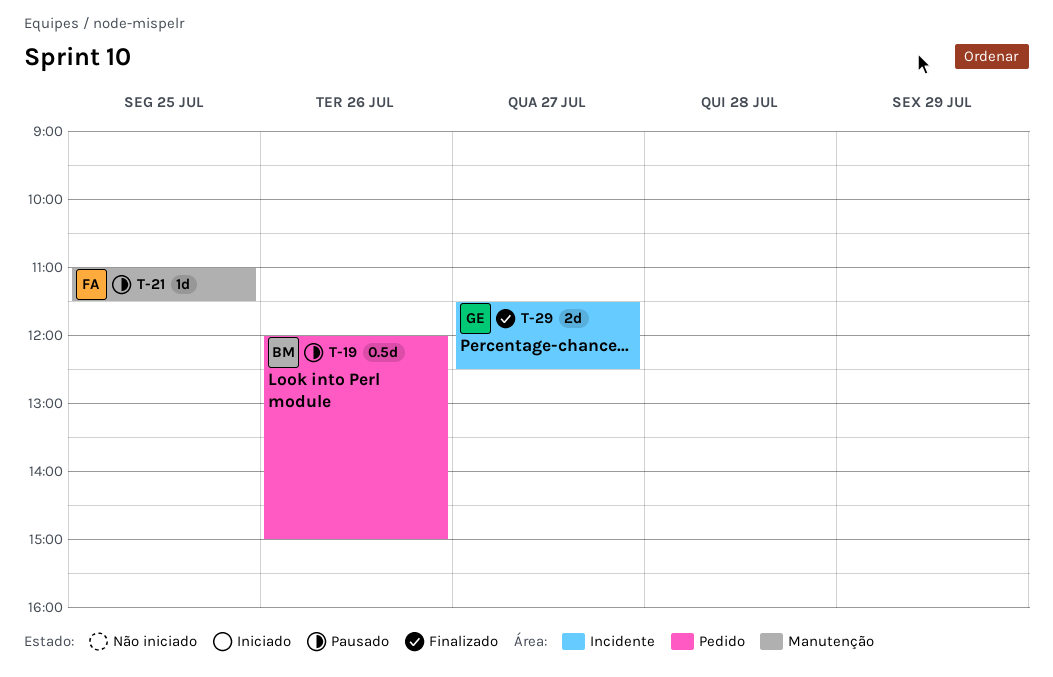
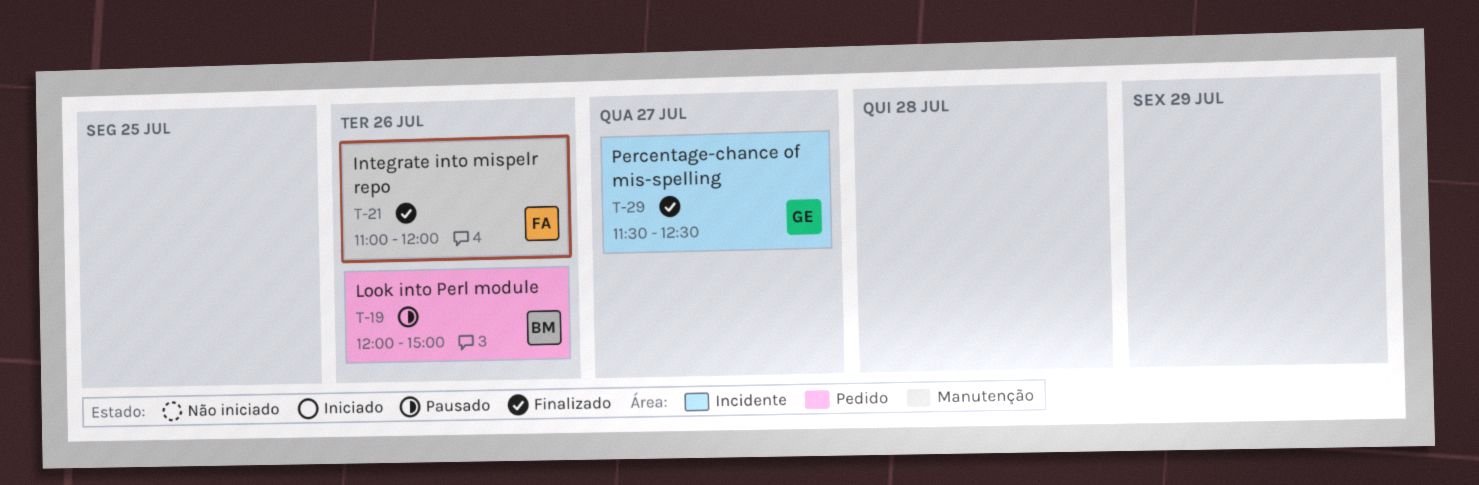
T-21, status: Pausado -> Finalizado
T-21, day: Jul 25 -> Jul 26
T-21, ends: 11:30 -> 12:00

